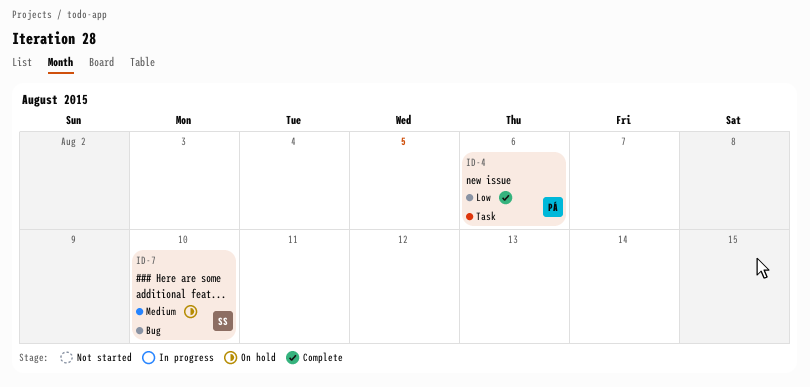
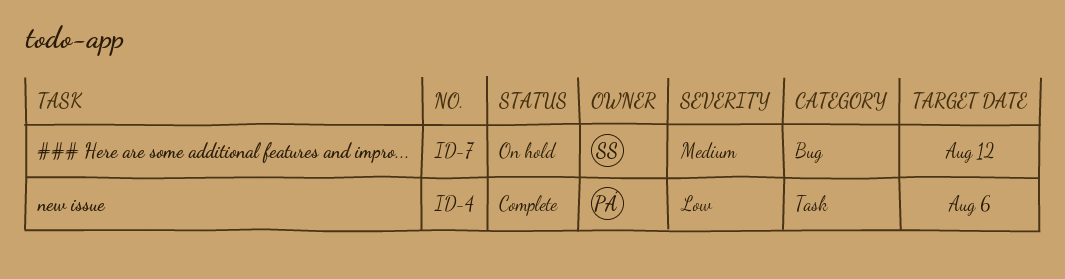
ID-7, due: Aug 10 -> Aug 12

